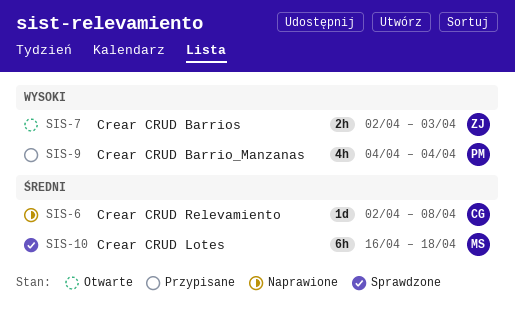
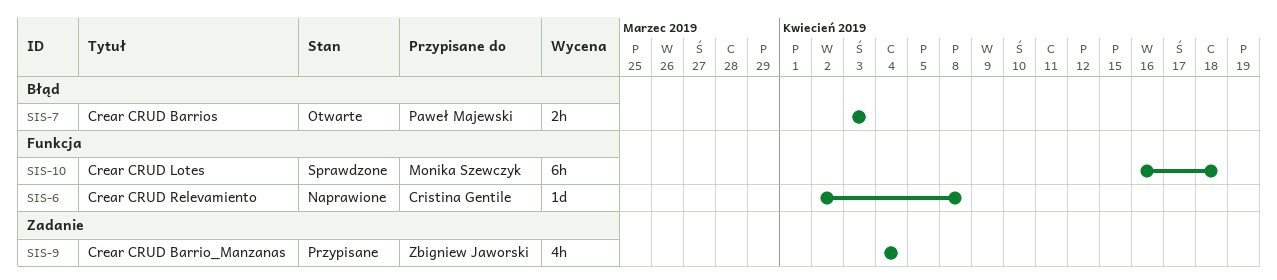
SIS-7, owner: Zbigniew Jaworski -> Paweł Majewski
SIS-7, start: Apr 2 -> Apr 3
SIS-9, owner: Paweł Majewski -> Zbigniew Jaworski

